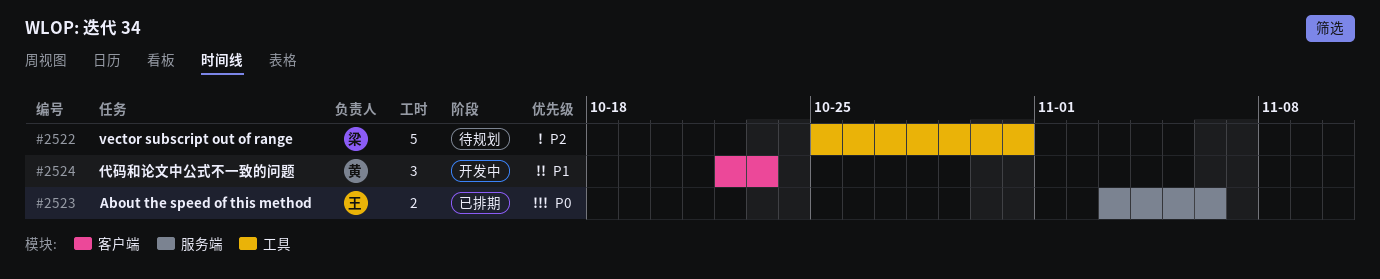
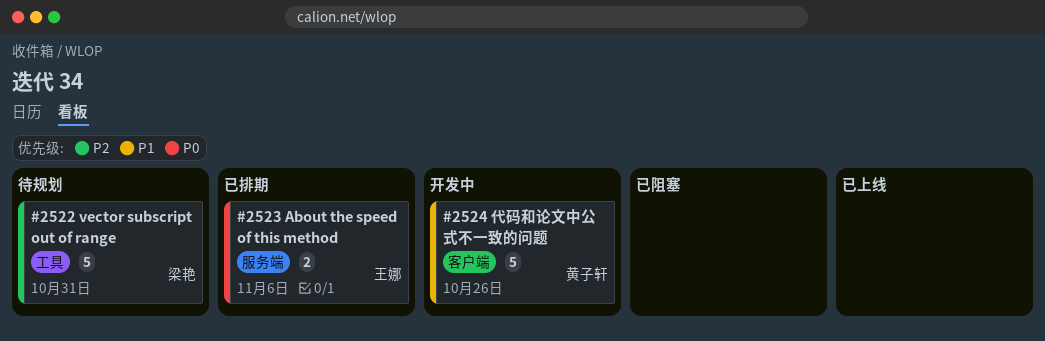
#2524, estimate: 3 -> 5
#2524, due: Oct 23 -> Oct 26

